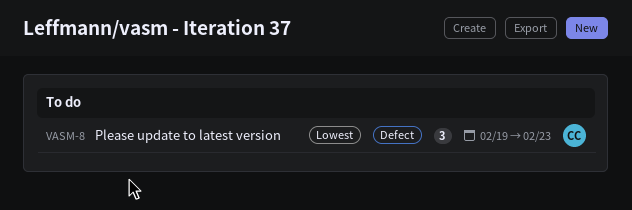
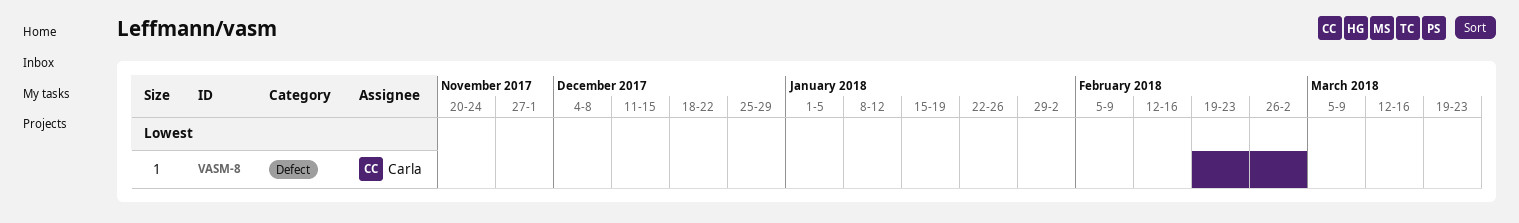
VASM-8, estimate: 3 -> 1
VASM-8, due: Feb 23 -> Mar 2

